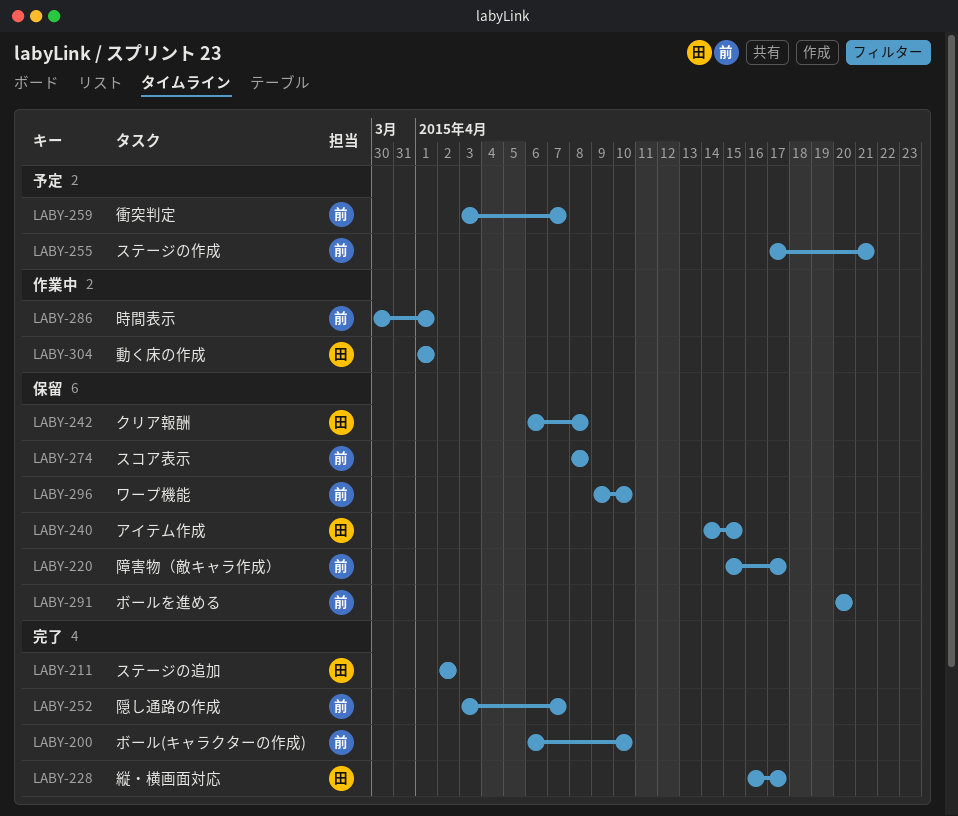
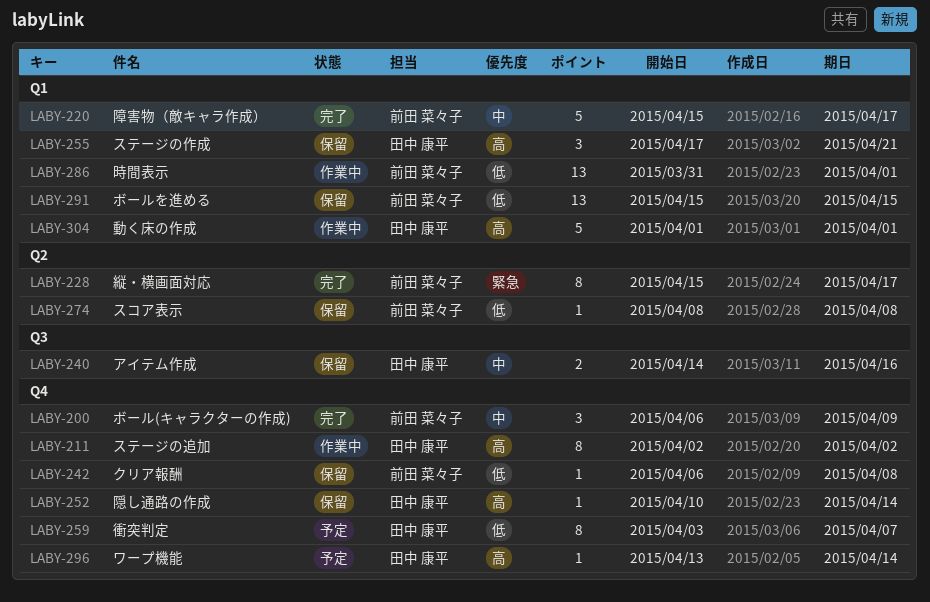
LABY-200, due: Apr 10 -> Apr 9
LABY-211, status: 完了 -> 作業中
LABY-220, status: 保留 -> 完了
LABY-228, owner: 田中 康平 -> 前田 菜々子
LABY-228, start: Apr 16 -> Apr 15
LABY-240, due: Apr 15 -> Apr 16
LABY-242, owner: 田中 康平 -> 前田 菜々子
LABY-252, status: 完了 -> 保留
LABY-252, owner: 前田 菜々子 -> 田中 康平
LABY-252, start: Apr 3 -> Apr 10
LABY-252, due: Apr 7 -> Apr 14
LABY-255, status: 予定 -> 保留
LABY-255, owner: 前田 菜々子 -> 田中 康平
LABY-259, owner: 前田 菜々子 -> 田中 康平
LABY-286, start: Mar 30 -> Mar 31
LABY-291, start: Apr 20 -> Apr 15
LABY-291, due: Apr 20 -> Apr 15
LABY-296, status: 保留 -> 予定
LABY-296, owner: 前田 菜々子 -> 田中 康平
LABY-296, start: Apr 9 -> Apr 13
LABY-296, due: Apr 10 -> Apr 14

